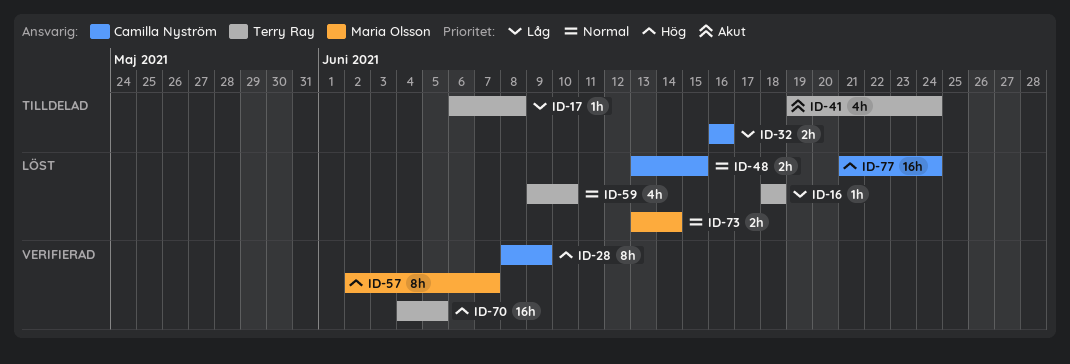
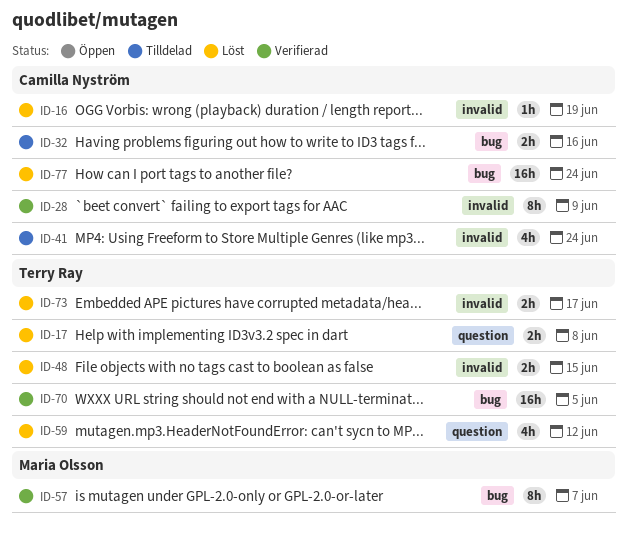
ID-16, owner: Terry Ray -> Camilla Nyström
ID-16, due: Jun 18 -> Jun 19
ID-17, status: Tilldelad -> Löst
ID-17, estimate: 1h -> 2h
ID-41, owner: Terry Ray -> Camilla Nyström
ID-48, owner: Camilla Nyström -> Terry Ray
ID-59, due: Jun 10 -> Jun 12
ID-73, owner: Maria Olsson -> Terry Ray
ID-73, due: Jun 14 -> Jun 17

